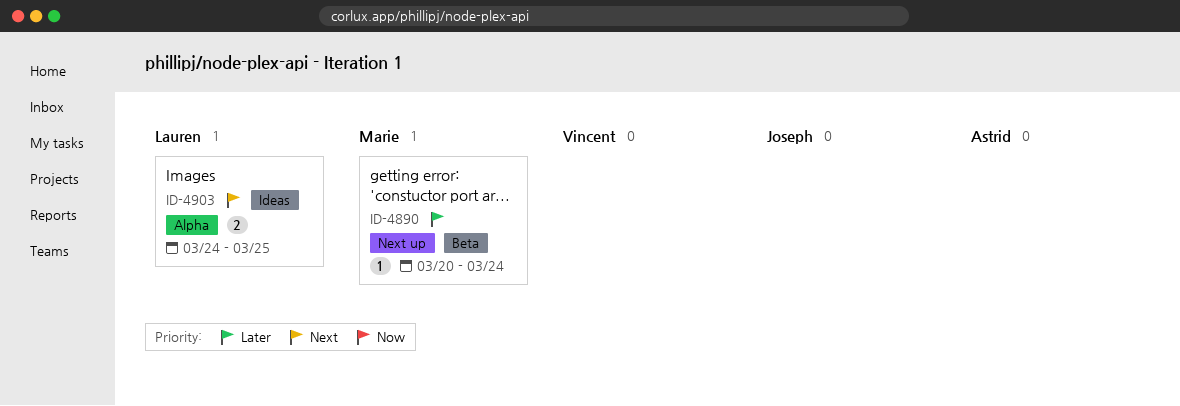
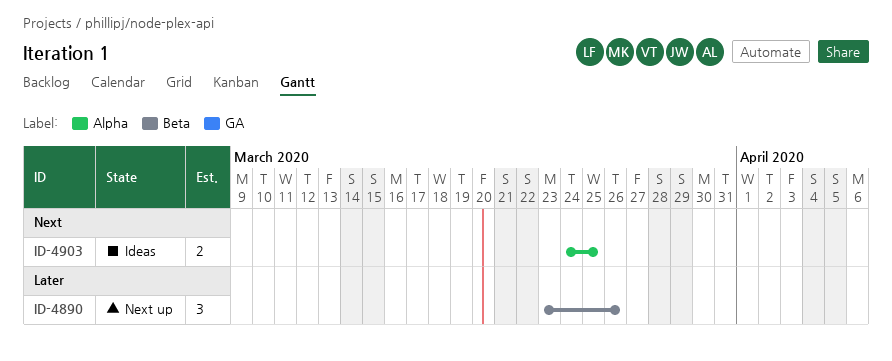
ID-4890, estimate: 1 -> 3
ID-4890, start: Mar 20 -> Mar 23
ID-4890, due: Mar 24 -> Mar 26

